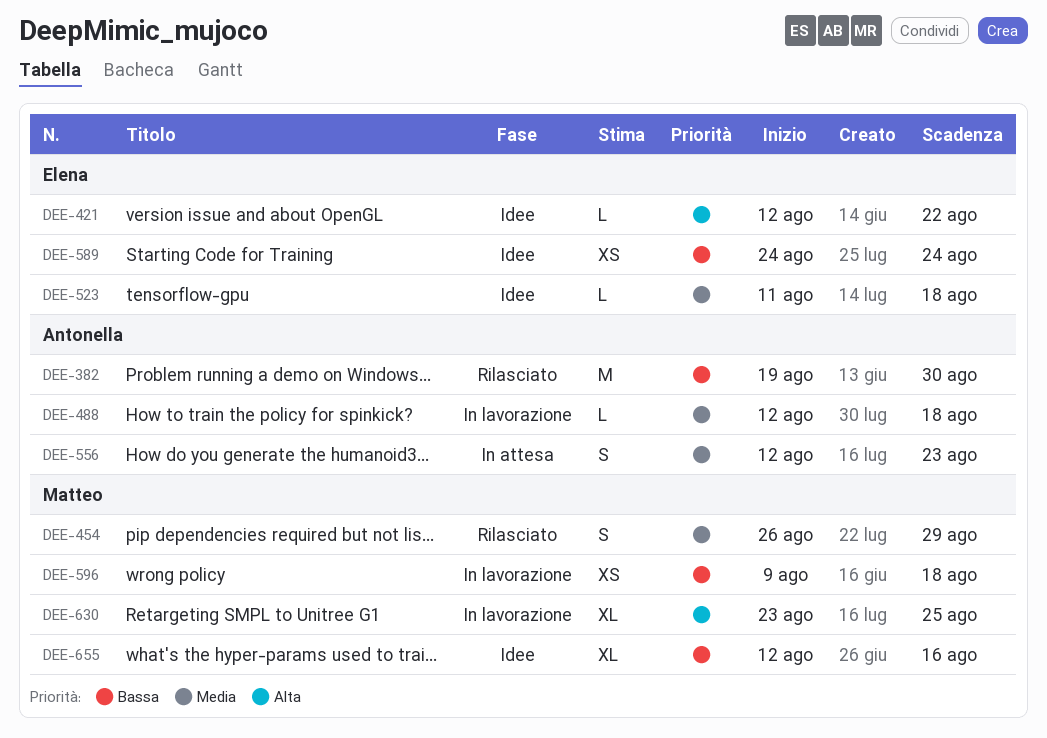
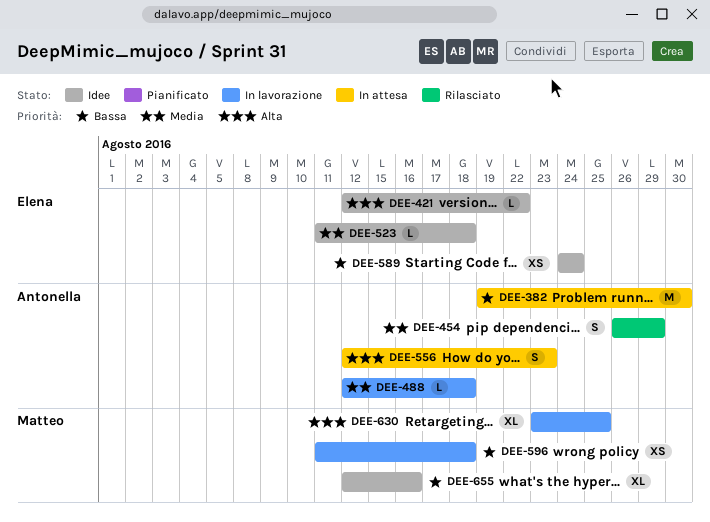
DEE-382, status: Rilasciato -> In attesa
DEE-454, owner: Matteo -> Antonella
DEE-556, priority: Media -> Alta
DEE-596, start: Aug 9 -> Aug 11

